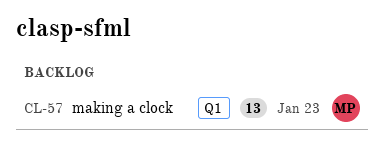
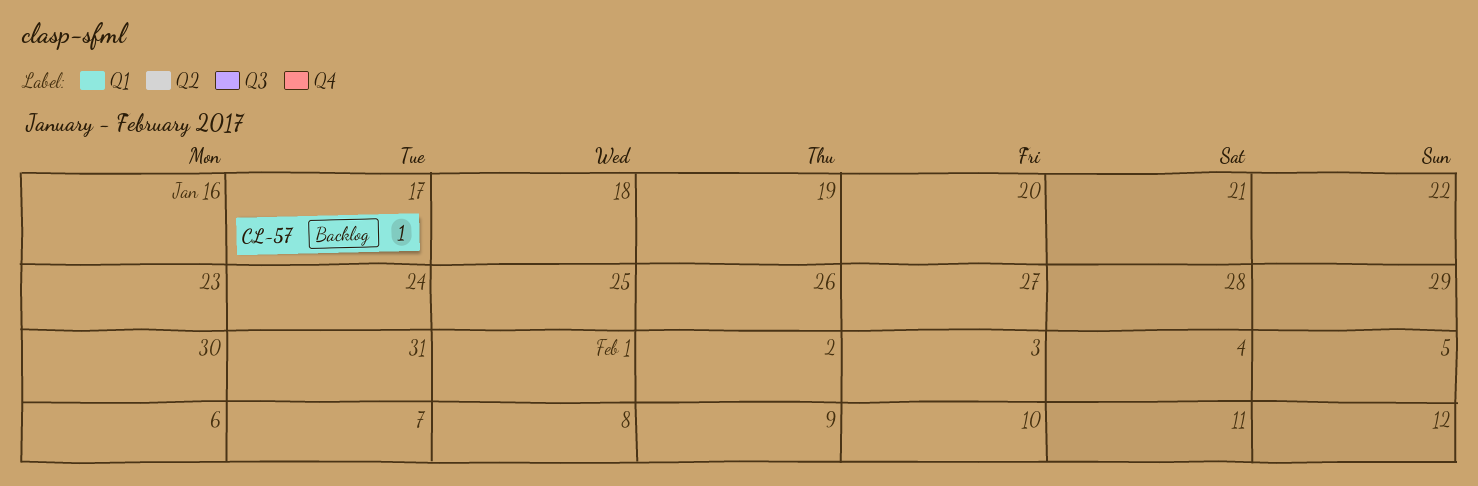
CL-57, estimate: 13 -> 1
CL-57, due: Jan 23 -> Jan 17

